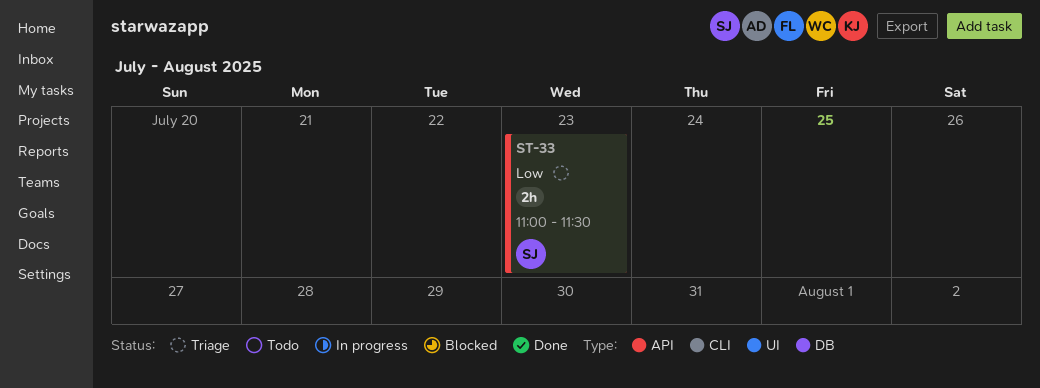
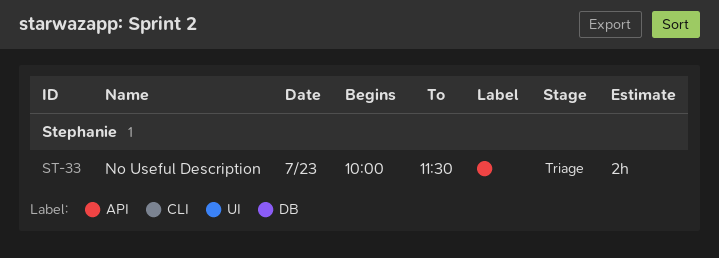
ST-33, begins: 11:00 -> 10:00

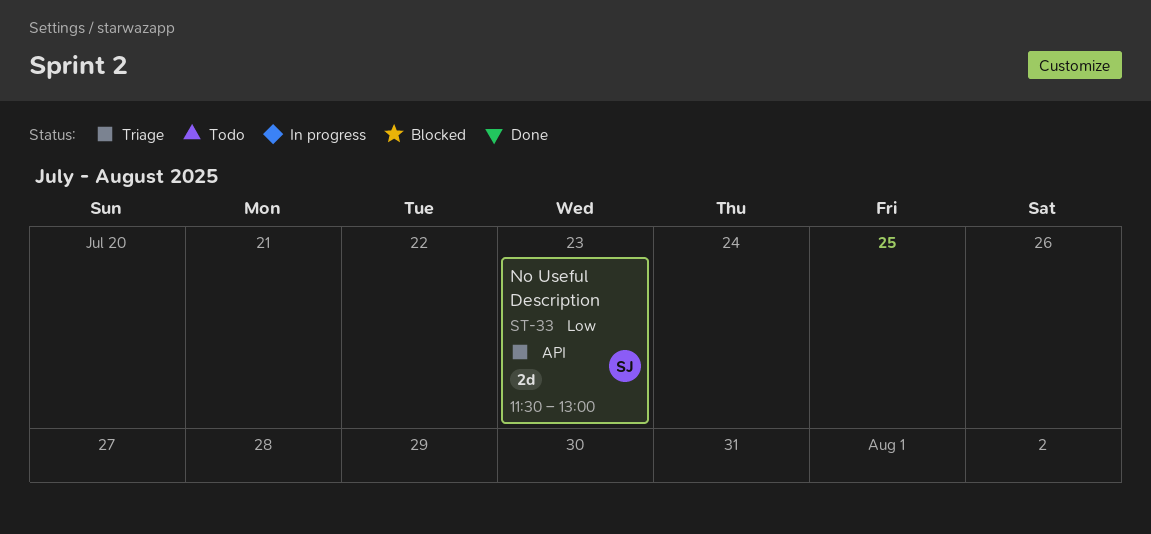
ST-33, estimate: 2h -> 2d
ST-33, begins: 10:00 -> 11:30
ST-33, ends: 11:30 -> 13:00

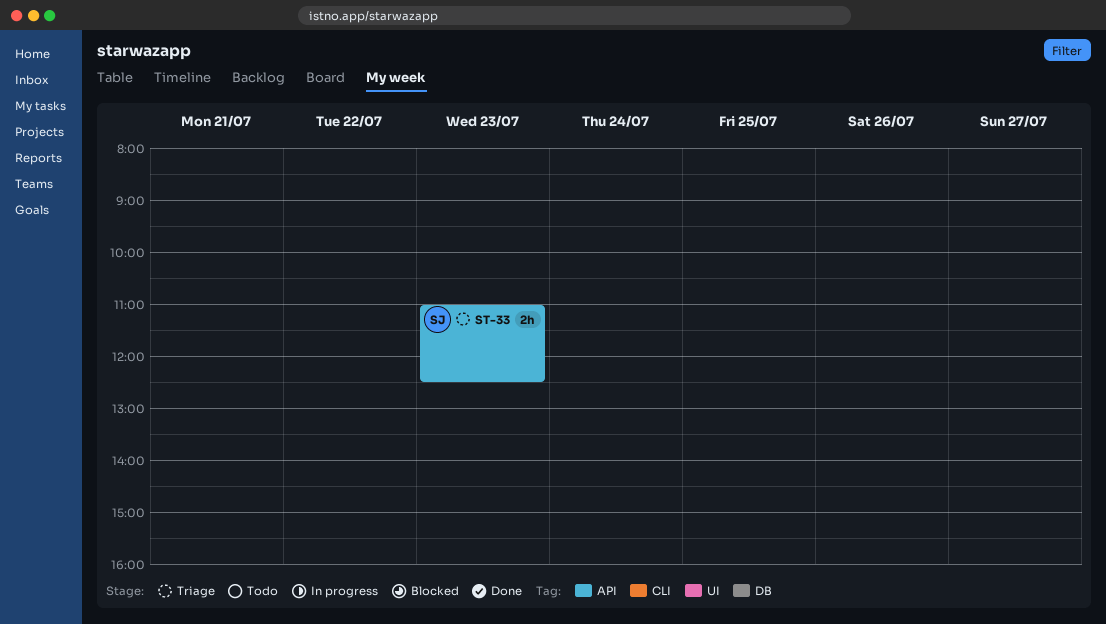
ST-33, estimate: 2d -> 2h
ST-33, begins: 11:30 -> 11:00
ST-33, ends: 13:00 -> 12:30

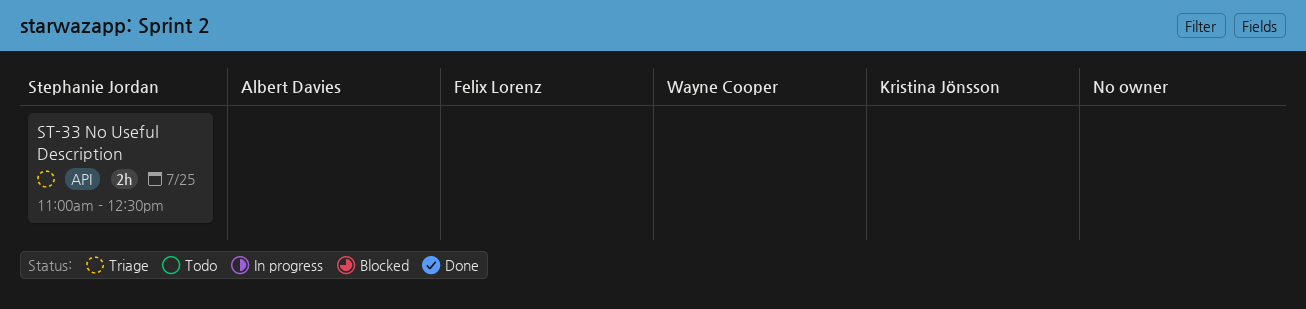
ST-33, day: Jul 23 -> Jul 25

